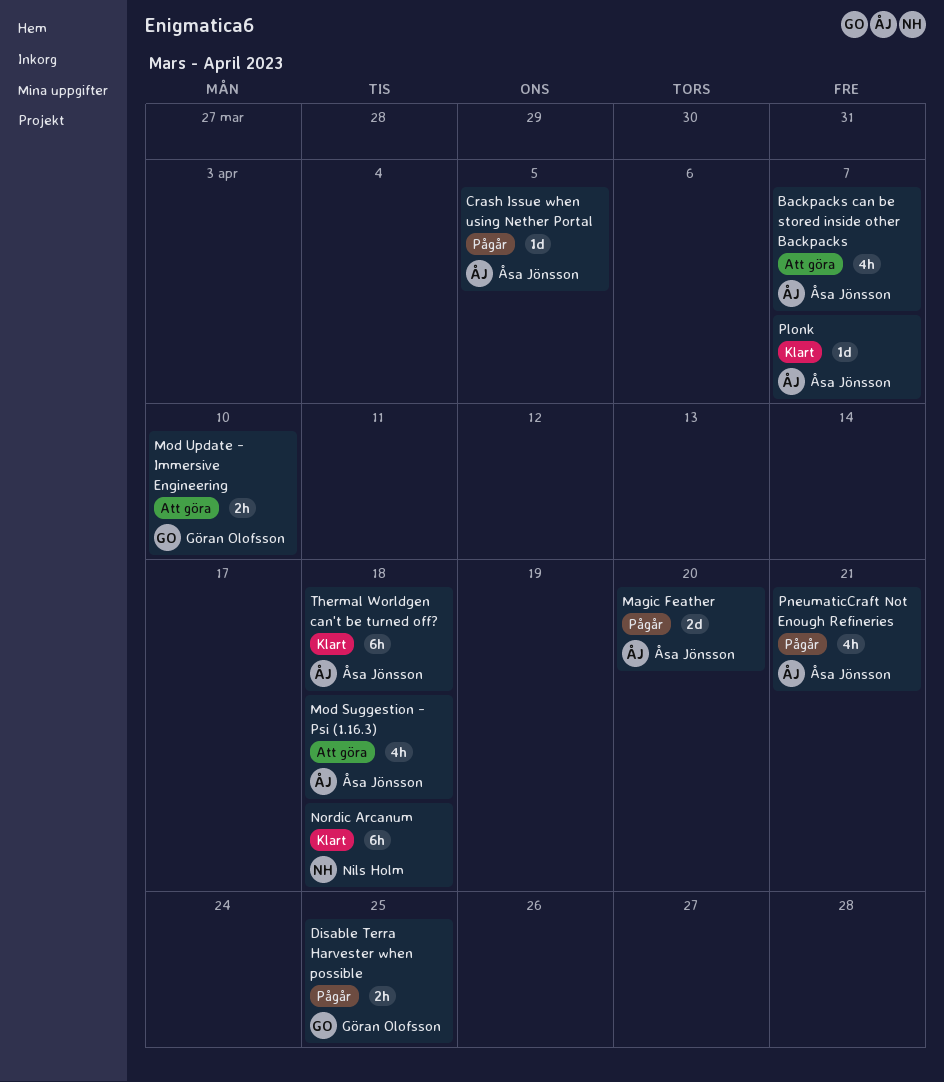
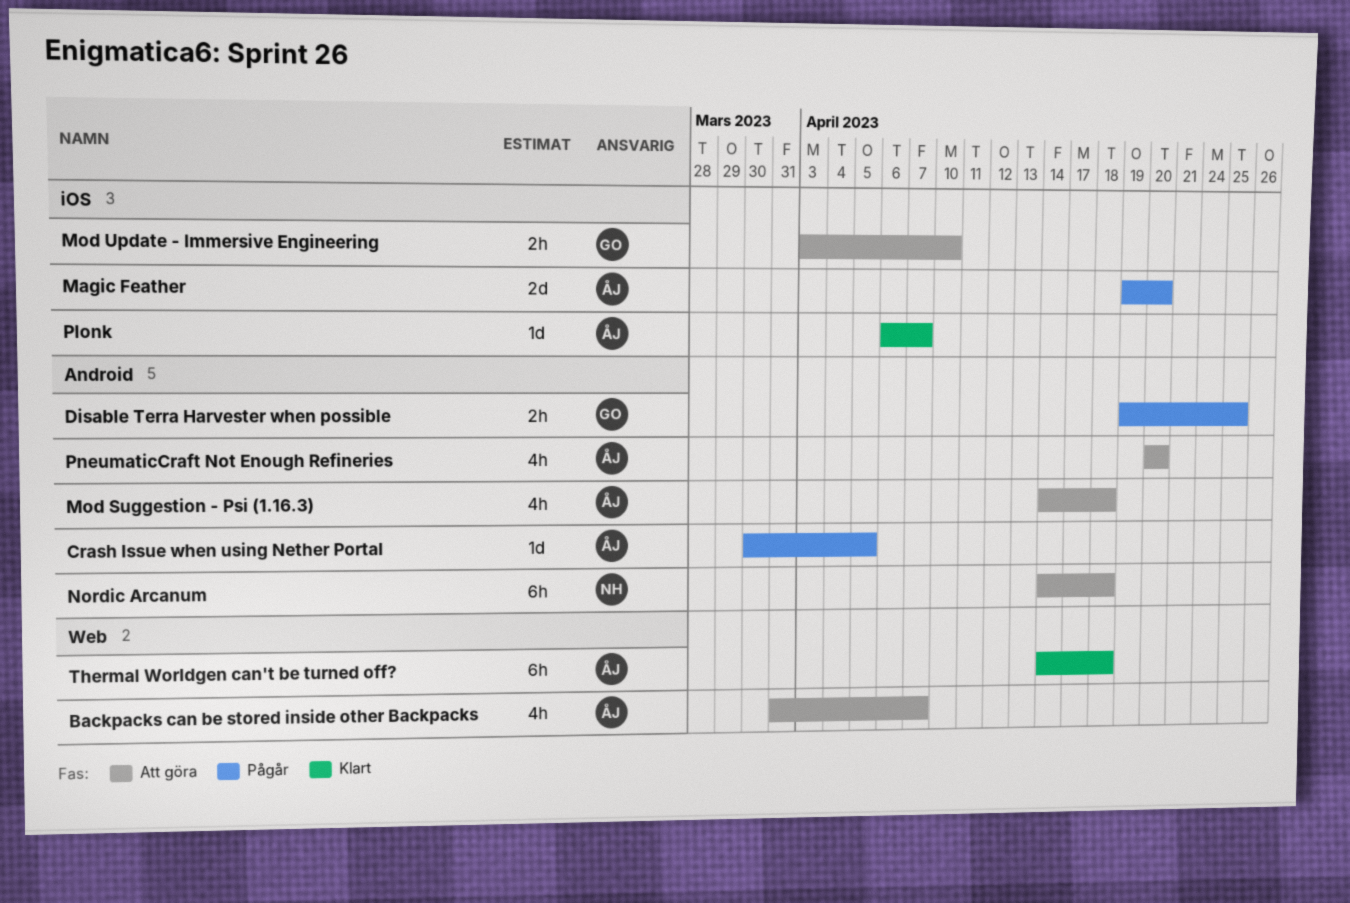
Nordic Arcanum, status: Klart -> Att göra
PneumaticCraft Not Enough Refineries, status: Pågår -> Att göra
PneumaticCraft Not Enough Refineries, due: Apr 21 -> Apr 20

